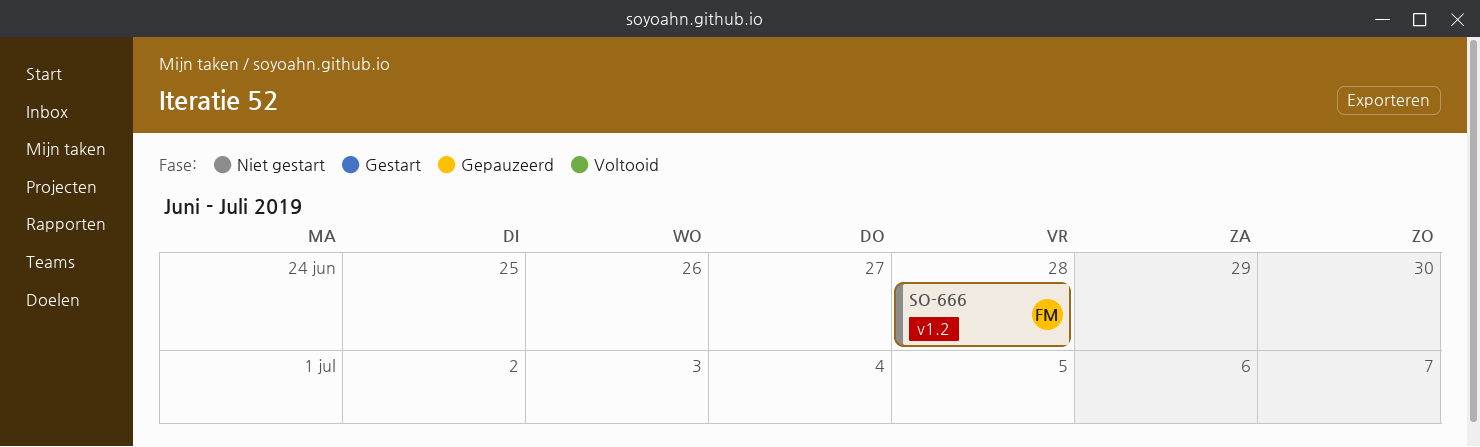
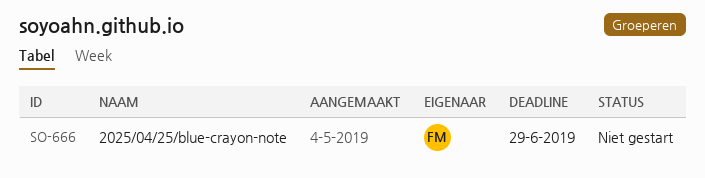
SO-666, due: Jun 28 -> Jun 29

